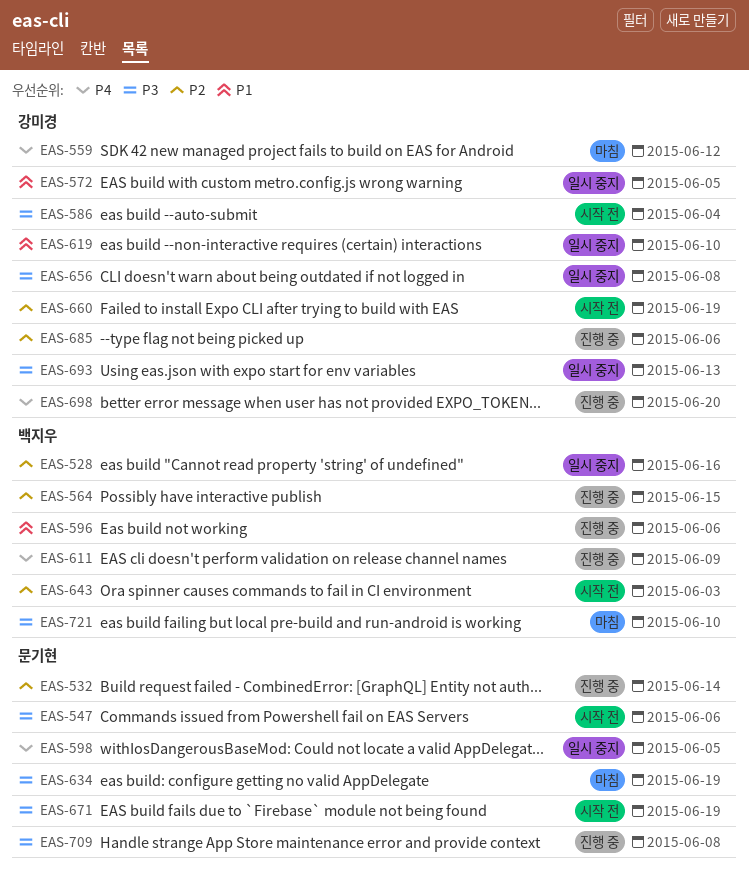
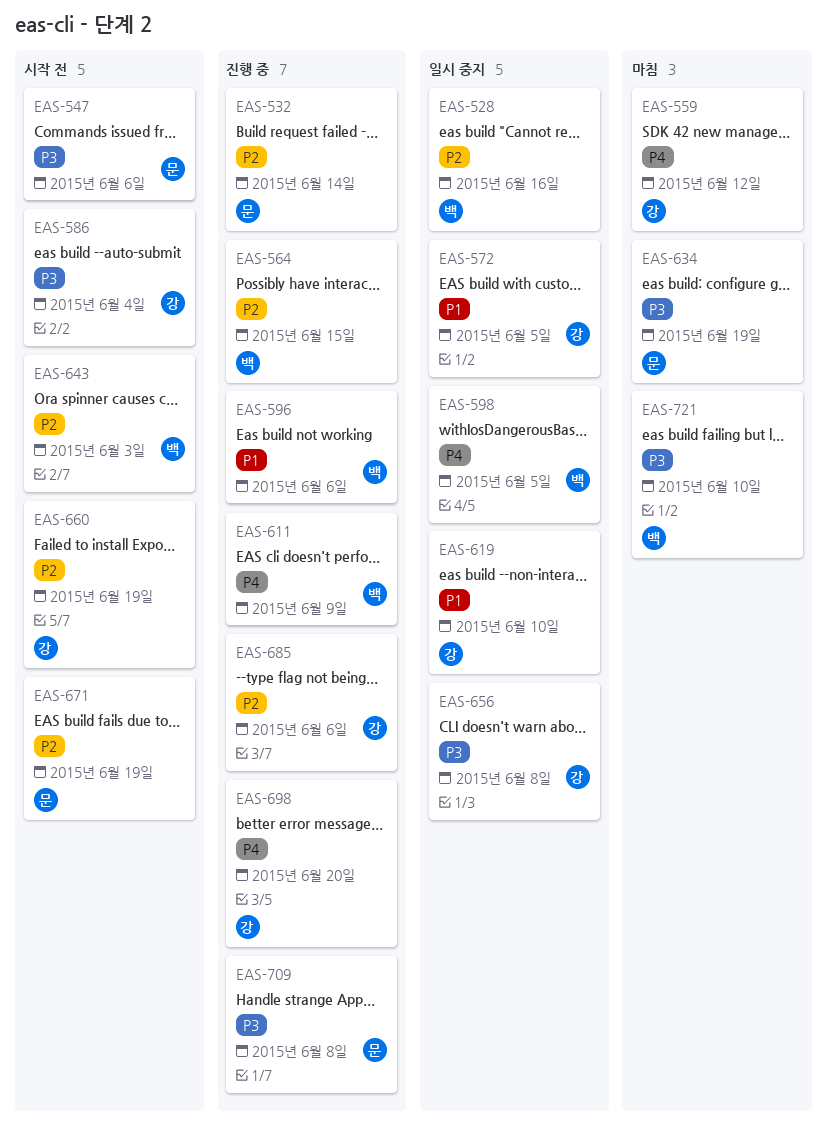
EAS-598, owner: 문기현 -> 백지우
EAS-671, priority: P3 -> P2
EAS-693: present -> none

